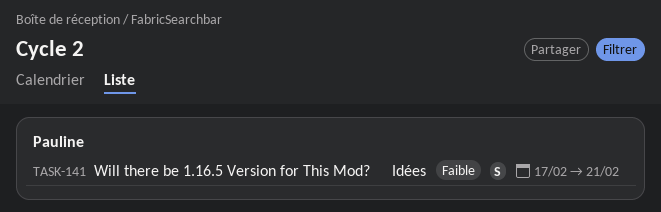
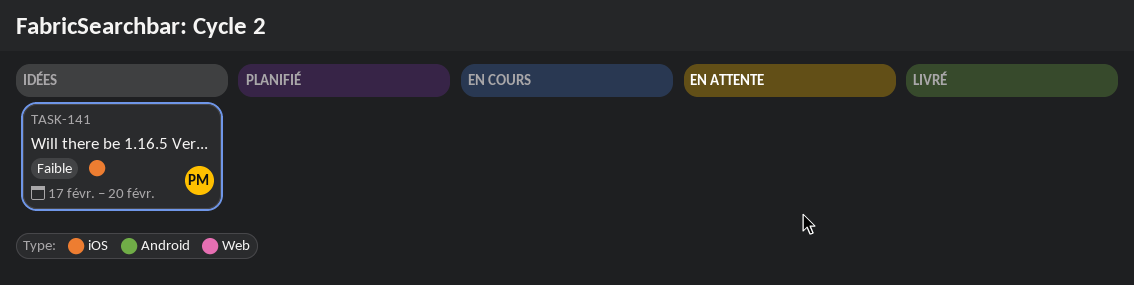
TASK-141, due: Feb 21 -> Feb 20

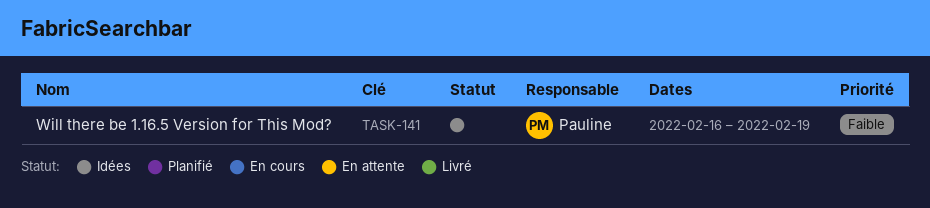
TASK-141, start: Feb 17 -> Feb 16
TASK-141, due: Feb 20 -> Feb 19

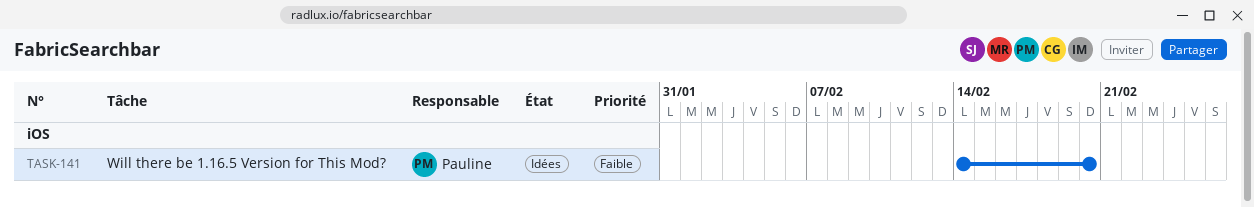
TASK-141, start: Feb 16 -> Feb 14
TASK-141, due: Feb 19 -> Feb 20

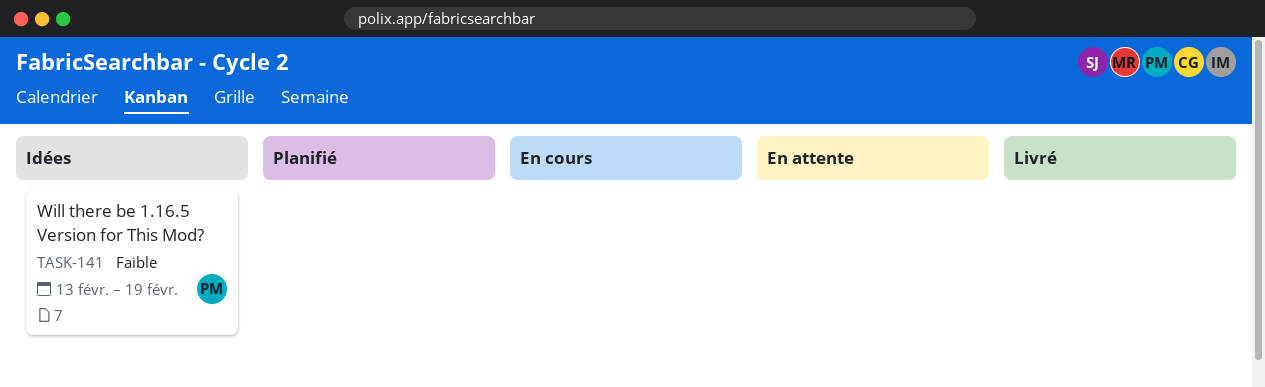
TASK-141, start: Feb 14 -> Feb 13
TASK-141, due: Feb 20 -> Feb 19

